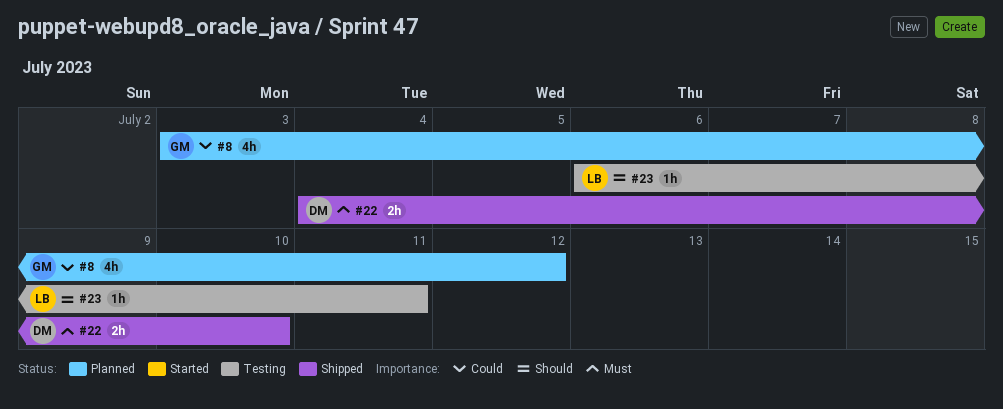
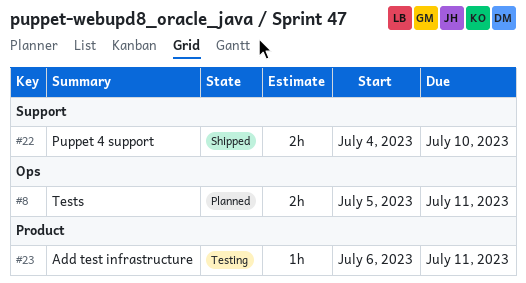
#8, estimate: 4h -> 2h
#8, start: Jul 3 -> Jul 5
#8, due: Jul 12 -> Jul 11

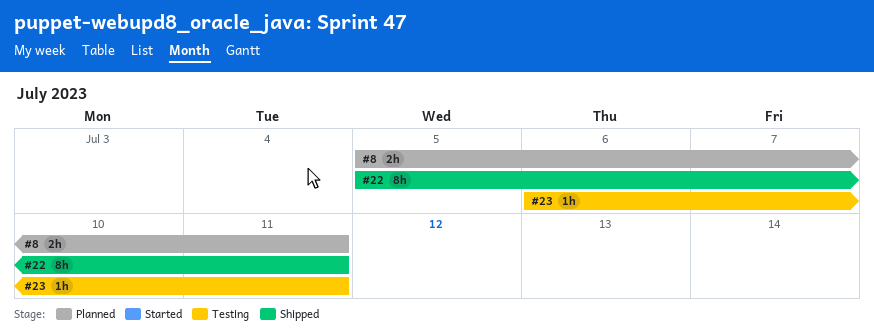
#22, estimate: 2h -> 8h
#22, start: Jul 4 -> Jul 5
#22, due: Jul 10 -> Jul 11

